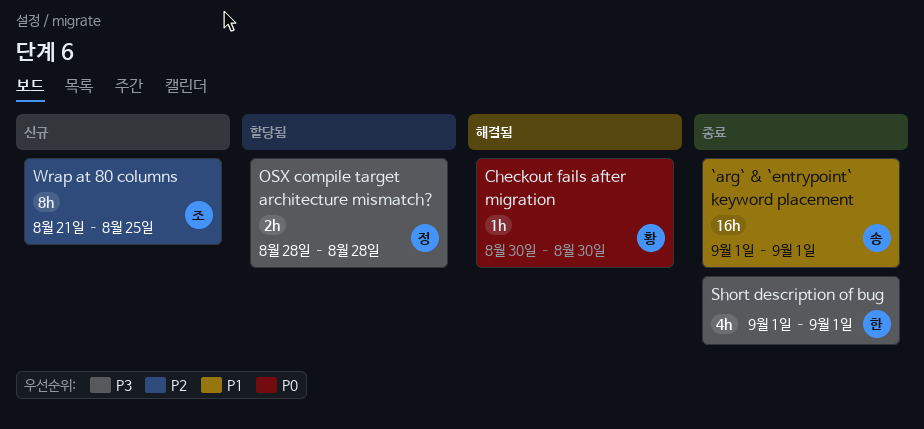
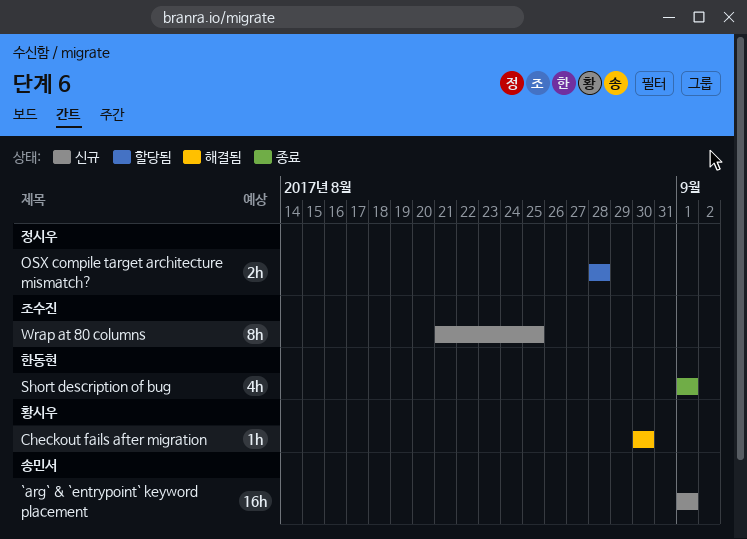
`arg` & `entrypoint` keyword placement, status: 종료 -> 신규

